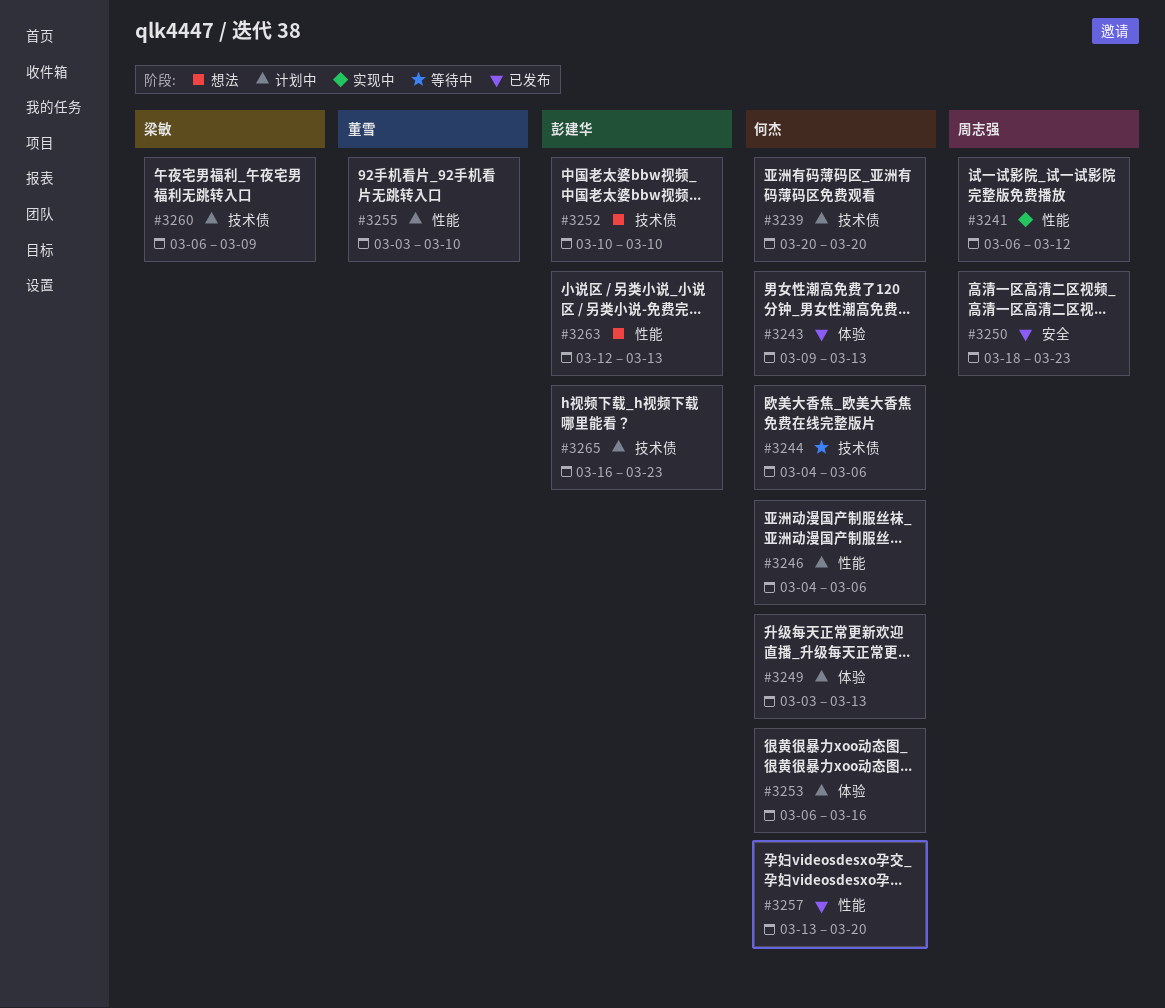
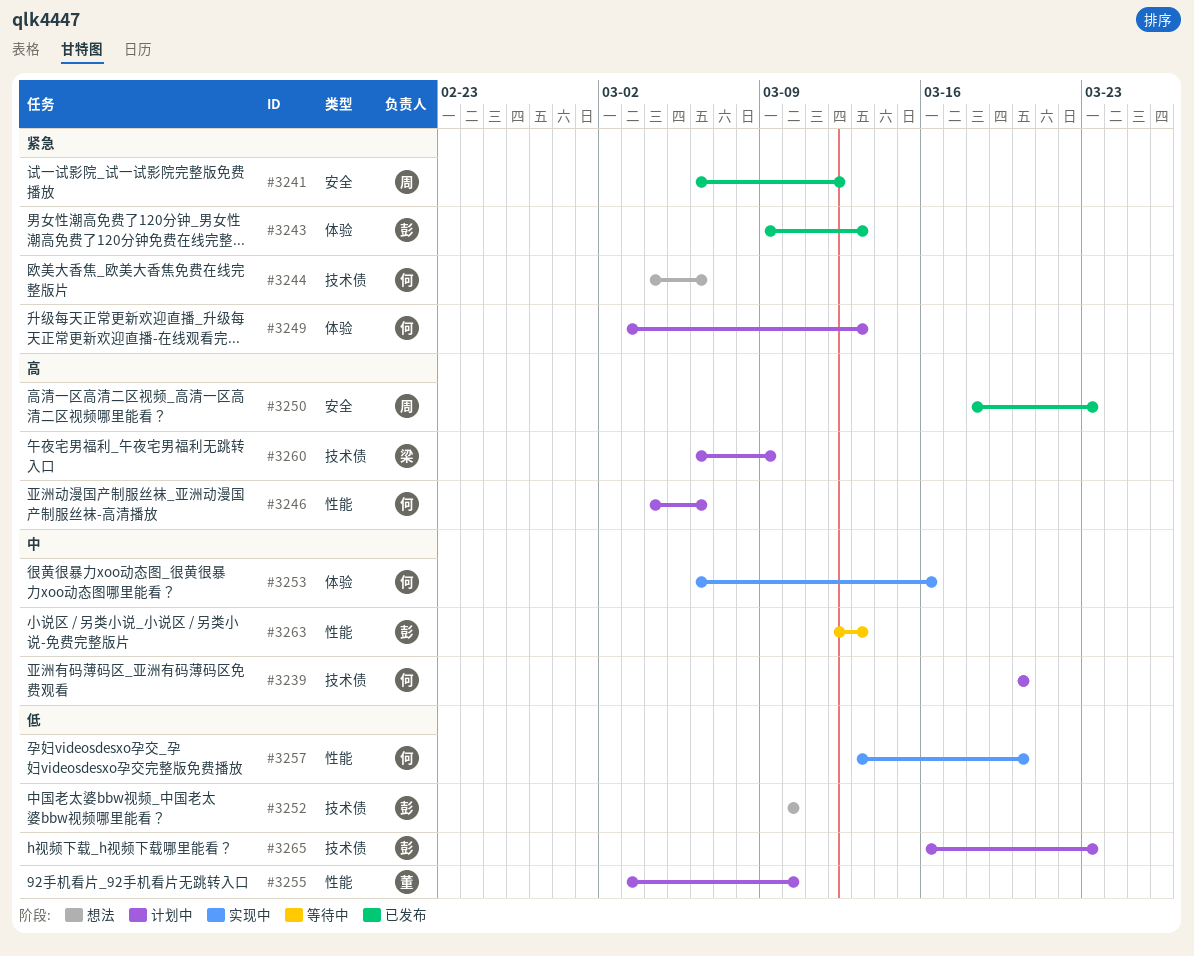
#3241, status: 实现中 -> 已发布
#3241, label: 性能 -> 安全
#3243, owner: 何杰 -> 彭建华
#3244, status: 等待中 -> 想法
#3253, status: 计划中 -> 实现中
#3257, status: 已发布 -> 实现中
#3263, status: 想法 -> 等待中

